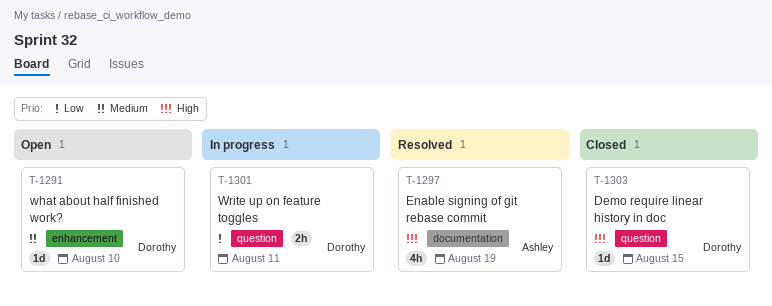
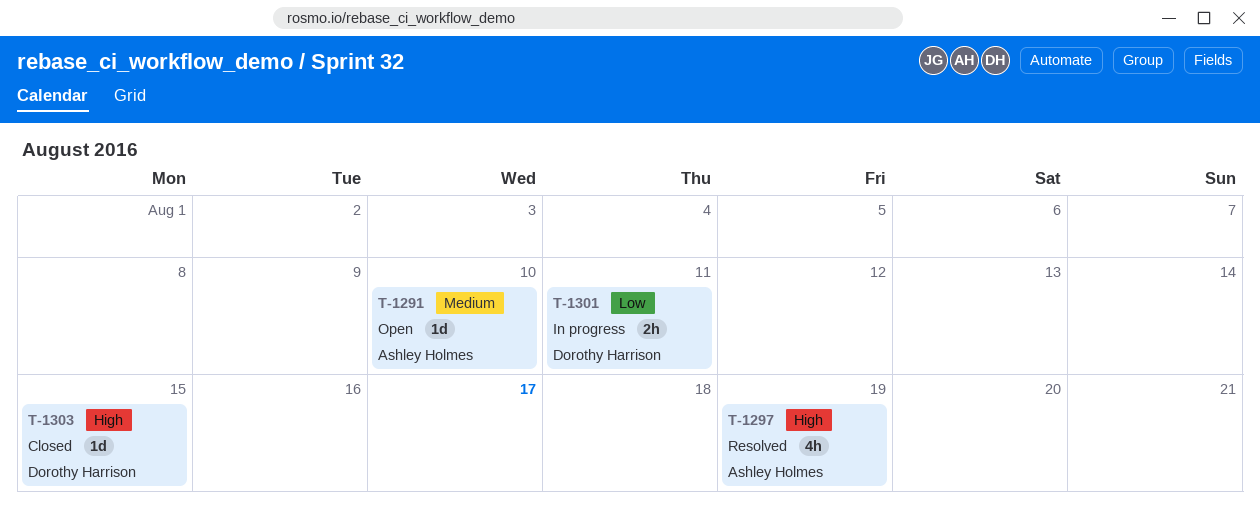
T-1291, owner: Dorothy Harrison -> Ashley Holmes

